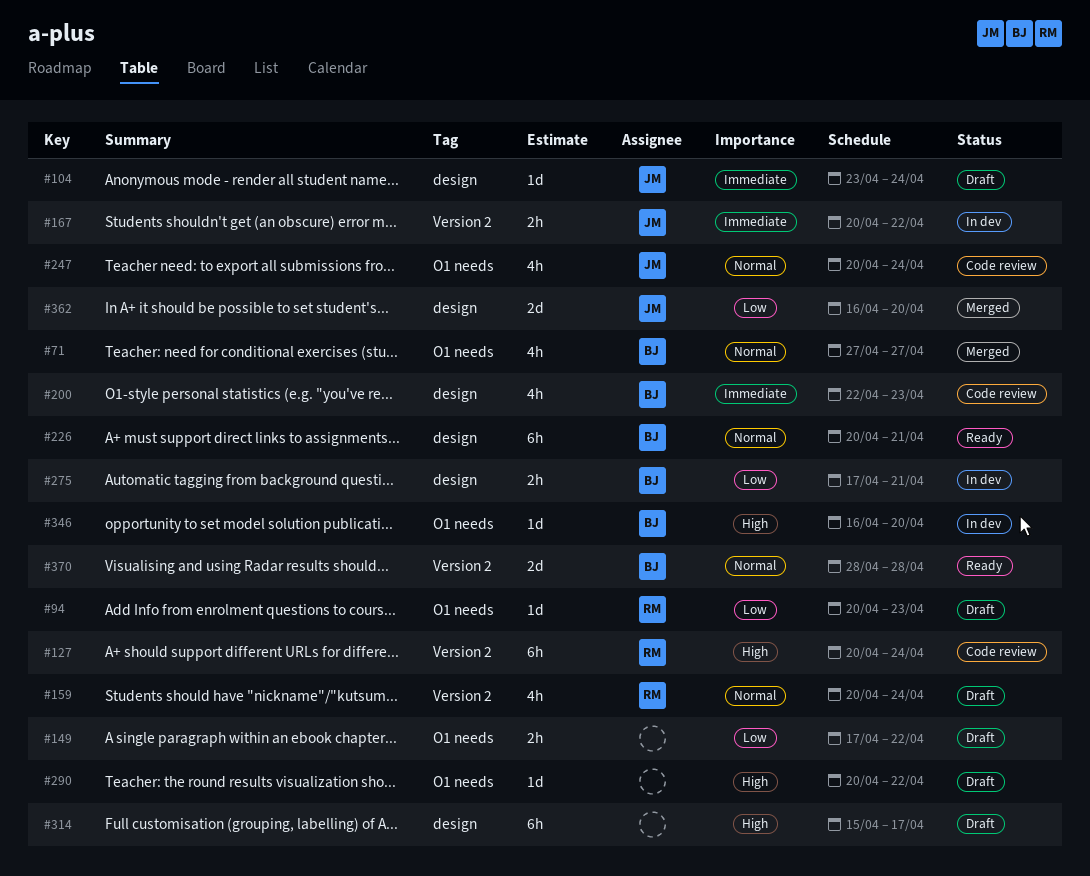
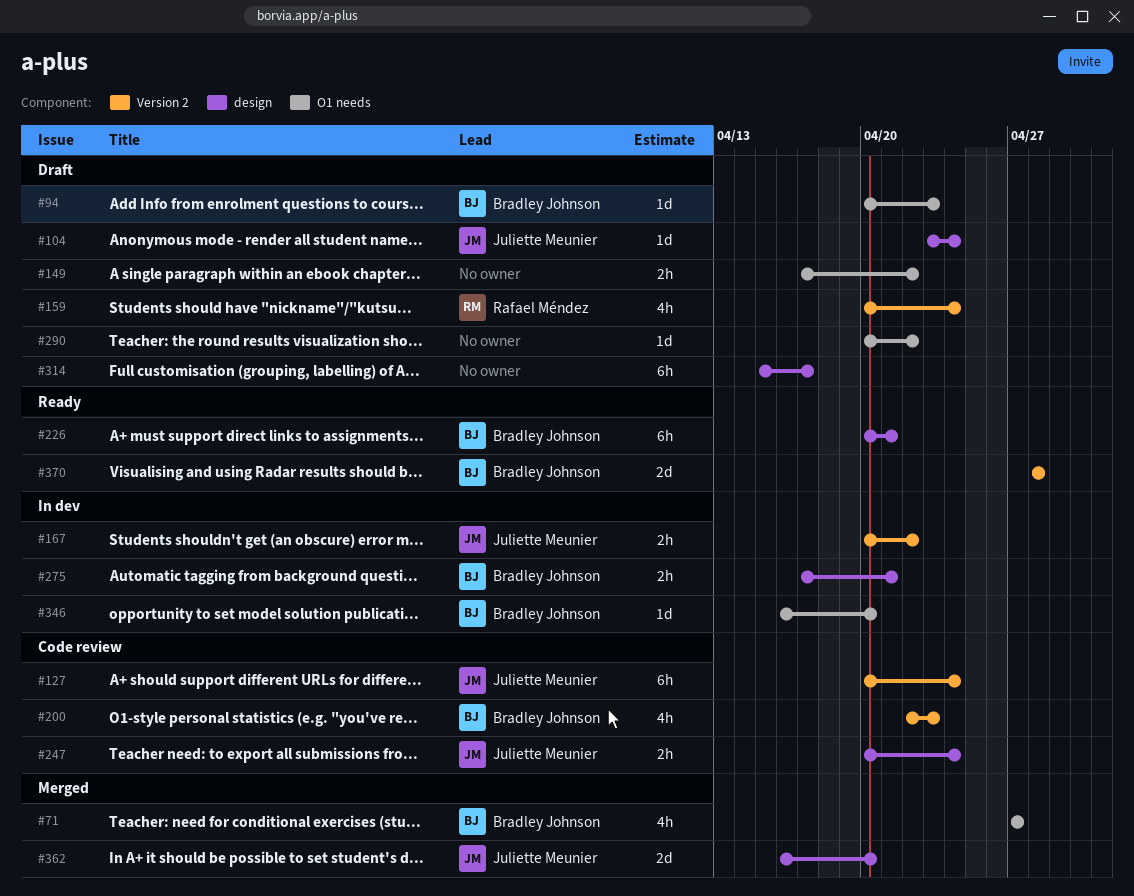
#94, owner: Rafael Méndez -> Bradley Johnson
#127, owner: Rafael Méndez -> Juliette Meunier
#200, label: design -> Version 2
#247, label: O1 needs -> design
#247, estimate: 4h -> 2h

